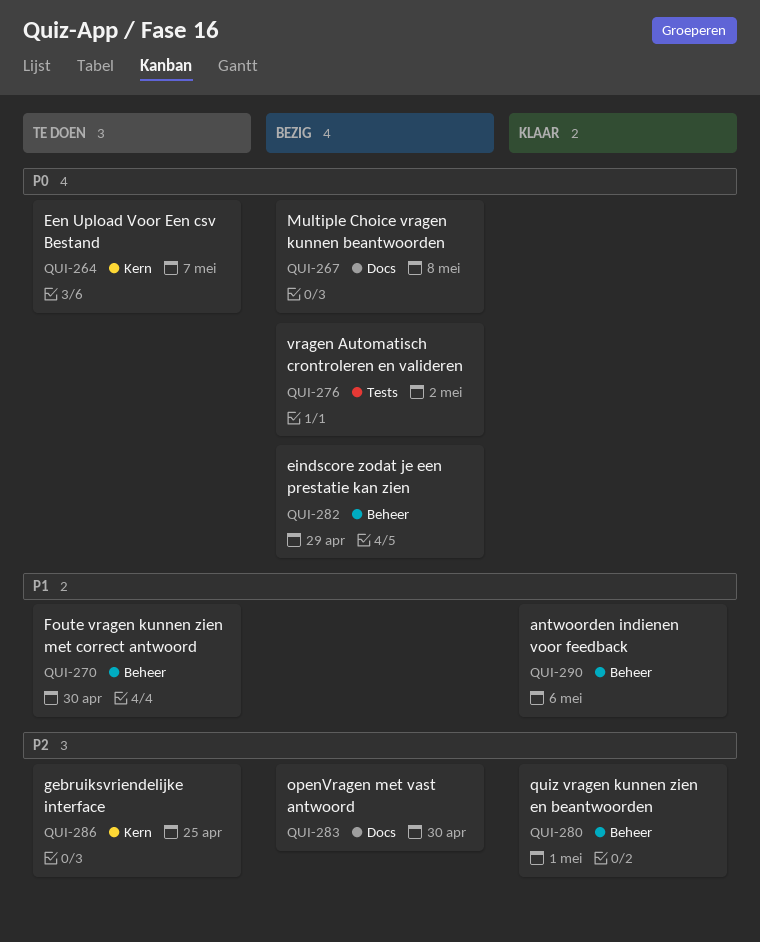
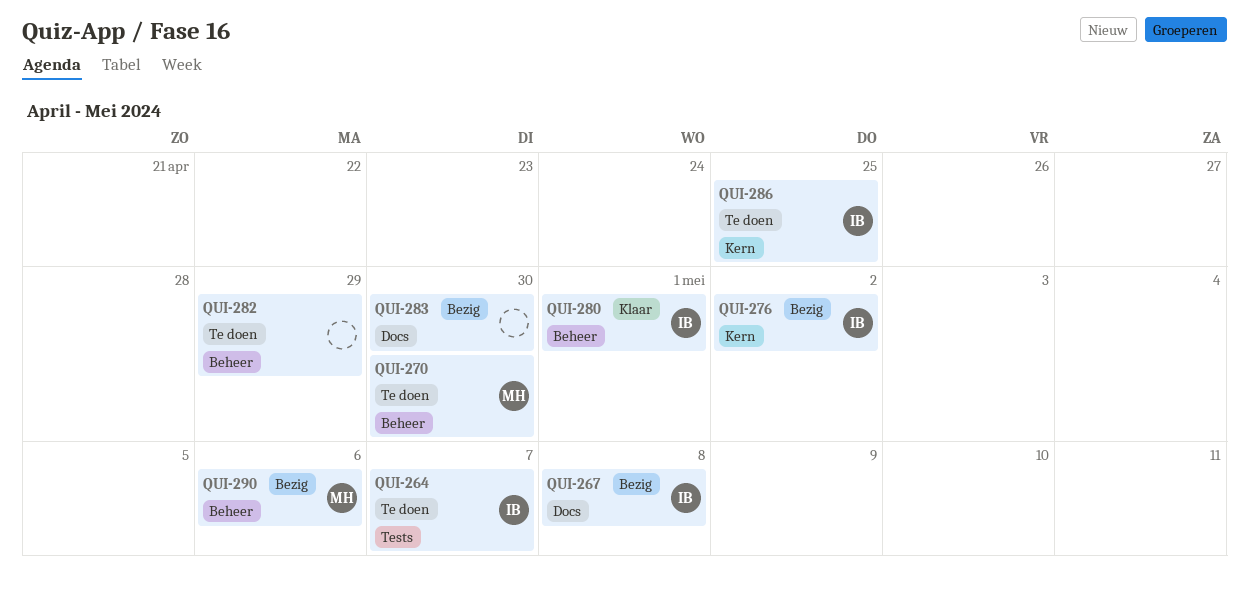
QUI-264, label: Kern -> Tests
QUI-276, label: Tests -> Kern
QUI-282, status: Bezig -> Te doen
QUI-290, status: Klaar -> Bezig

